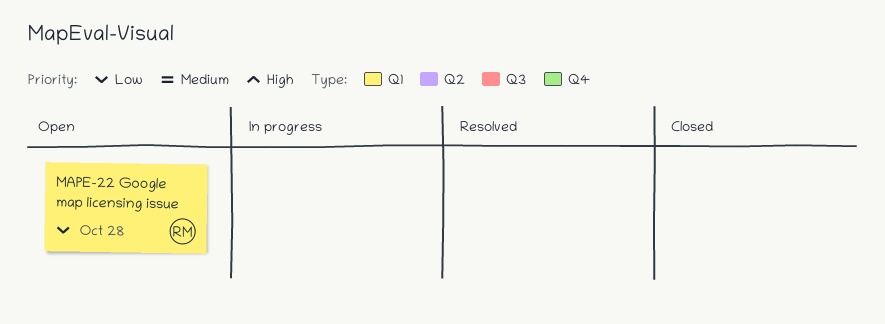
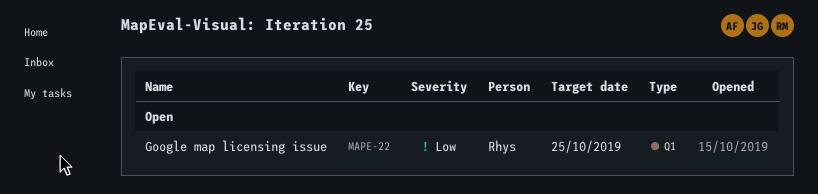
MAPE-22, due: Oct 28 -> Oct 25

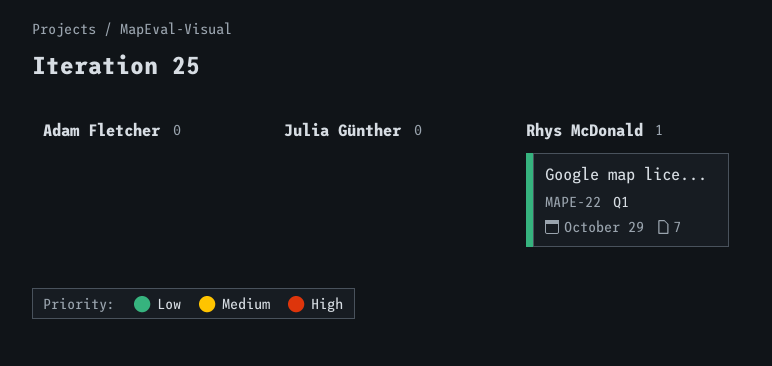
MAPE-22, due: Oct 25 -> Oct 29

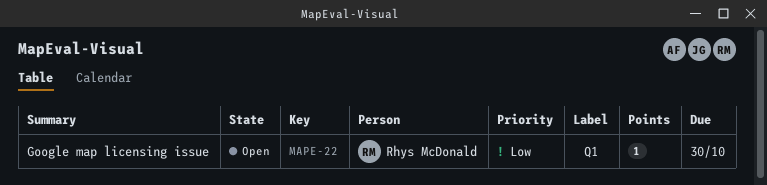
MAPE-22, due: Oct 29 -> Oct 30

